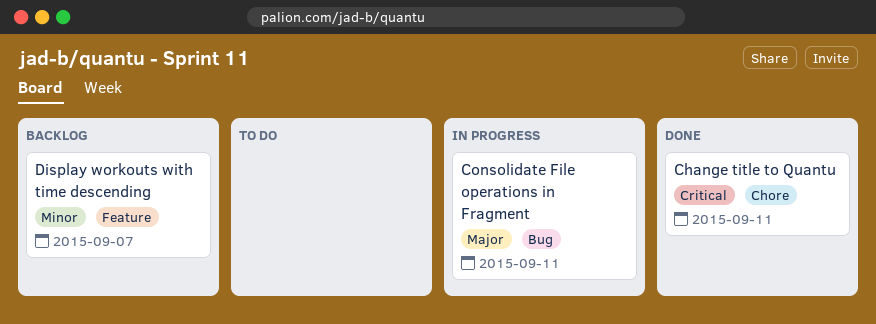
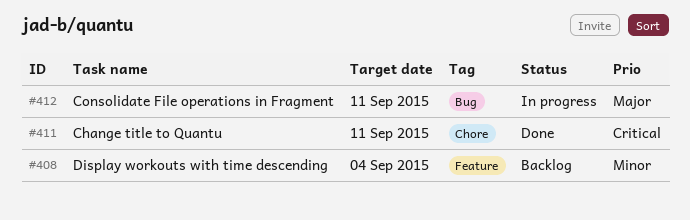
Display workouts with time descending, due: Sep 7 -> Sep 4

